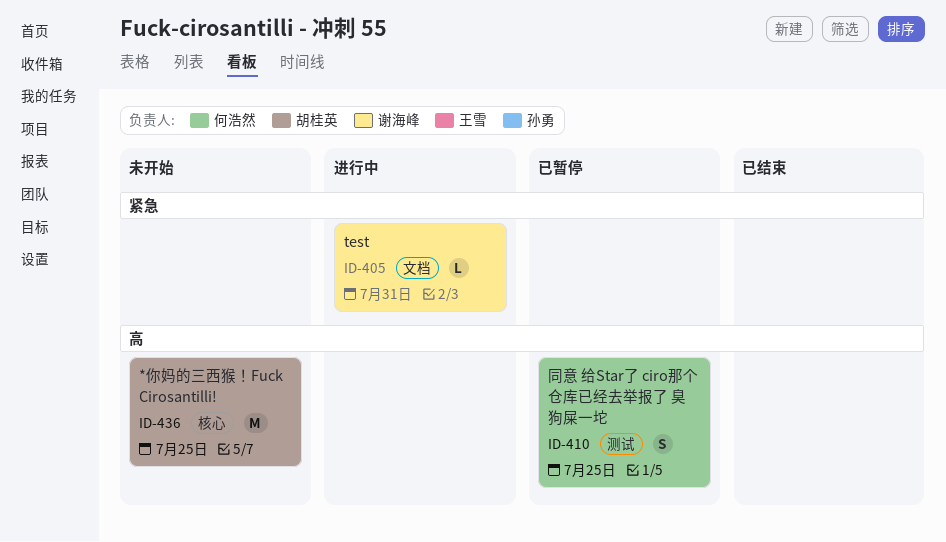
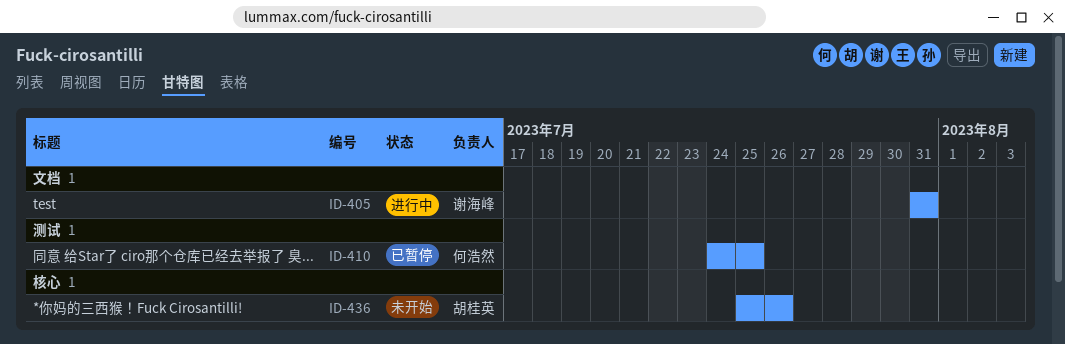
ID-436, due: Jul 25 -> Jul 26

